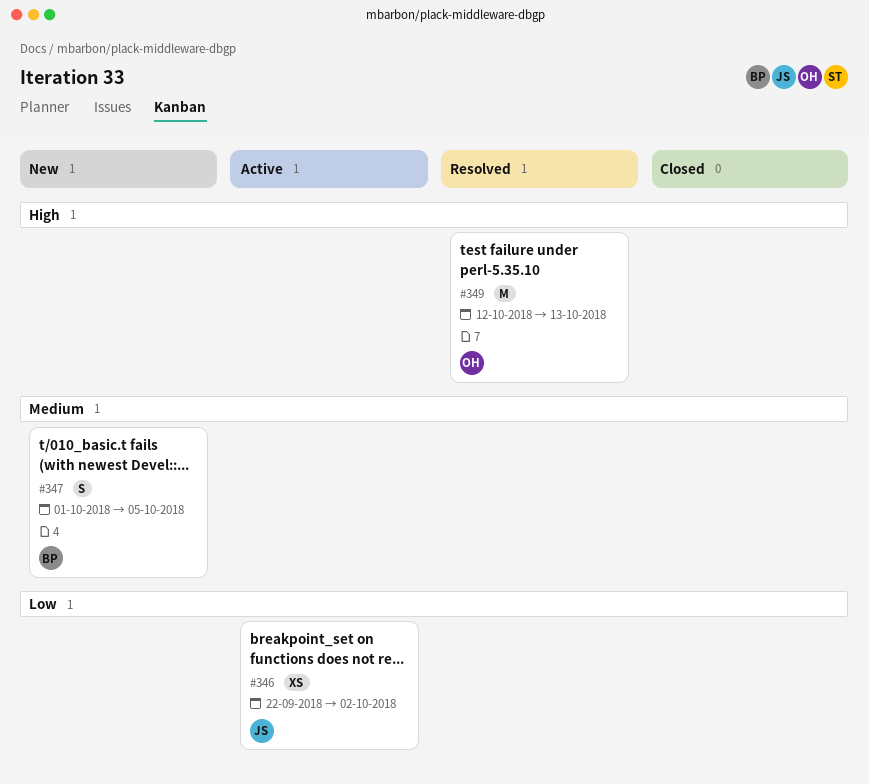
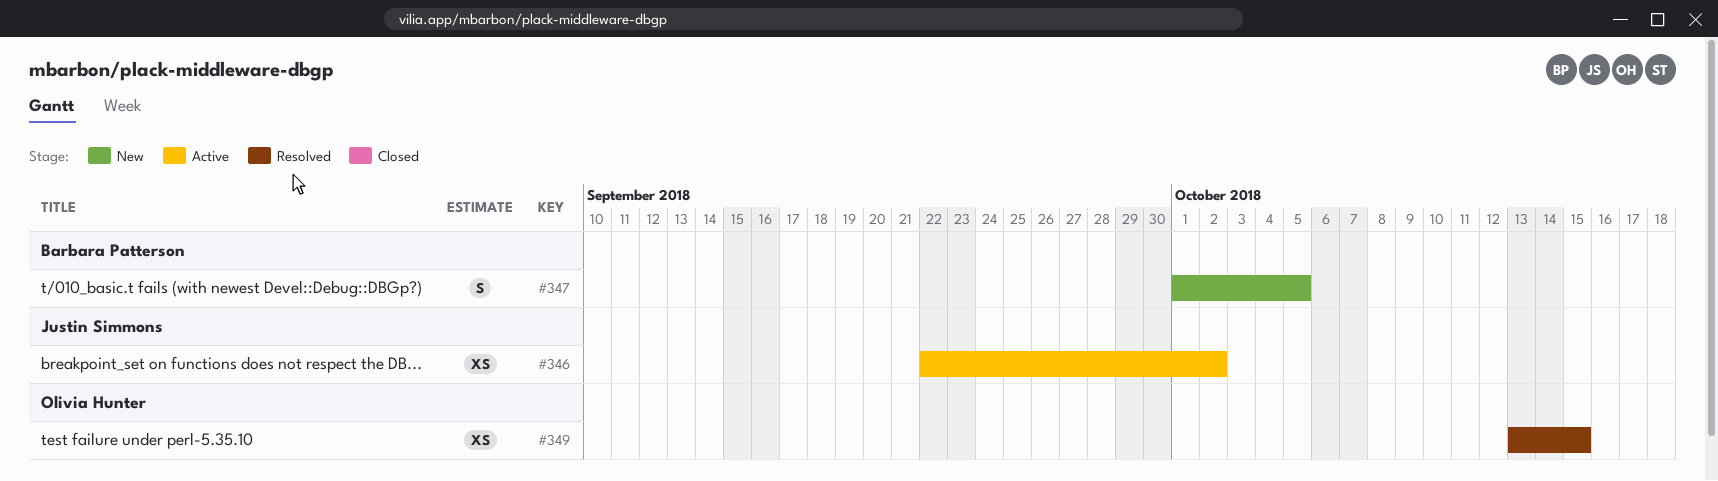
#349, estimate: M -> XS
#349, start: Oct 12 -> Oct 13
#349, due: Oct 13 -> Oct 15

